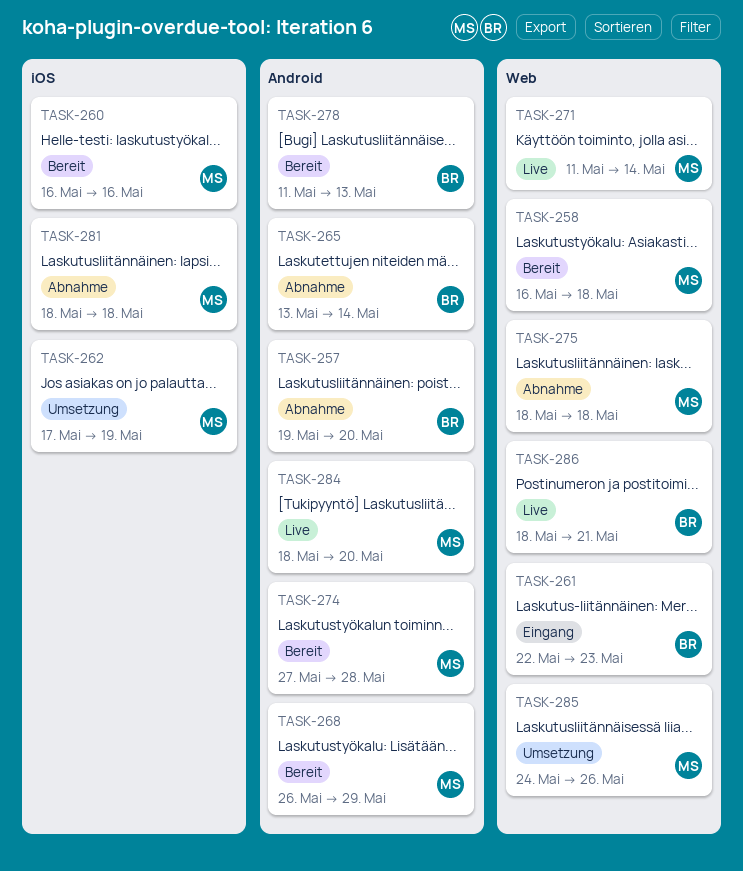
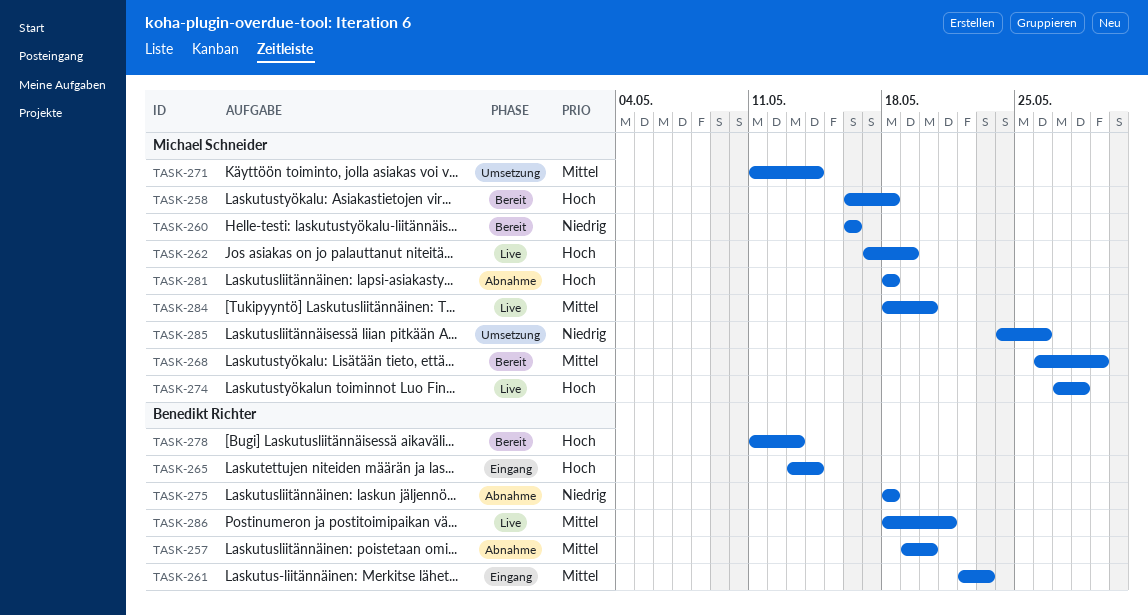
TASK-262, status: Umsetzung -> Live
TASK-265, status: Abnahme -> Eingang
TASK-271, status: Live -> Umsetzung
TASK-274, status: Bereit -> Live
TASK-275, owner: Michael Schneider -> Benedikt Richter

